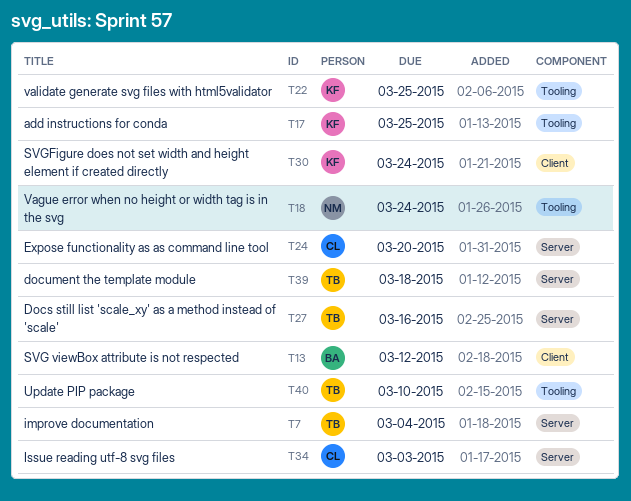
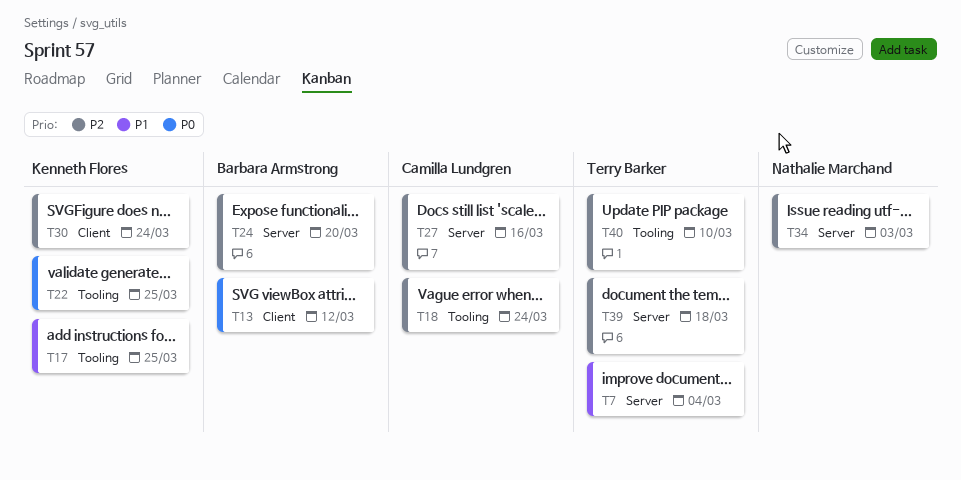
T18, owner: Nathalie Marchand -> Camilla Lundgren
T24, owner: Camilla Lundgren -> Barbara Armstrong
T27, owner: Terry Barker -> Camilla Lundgren
T34, owner: Camilla Lundgren -> Nathalie Marchand

